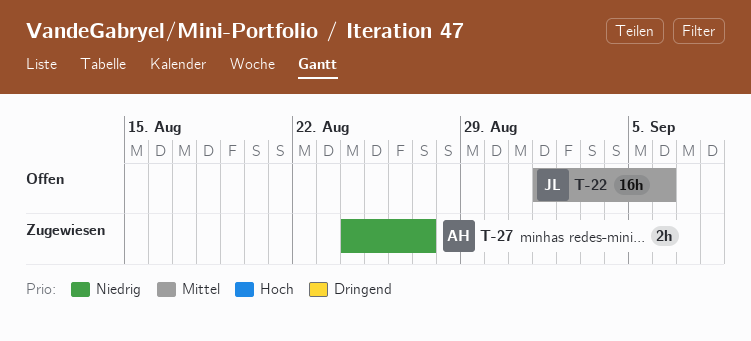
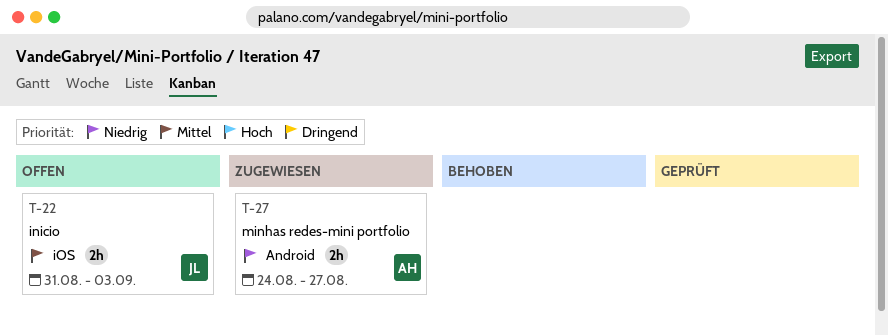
T-22, estimate: 16h -> 2h
T-22, start: Sep 1 -> Aug 31
T-22, due: Sep 6 -> Sep 3

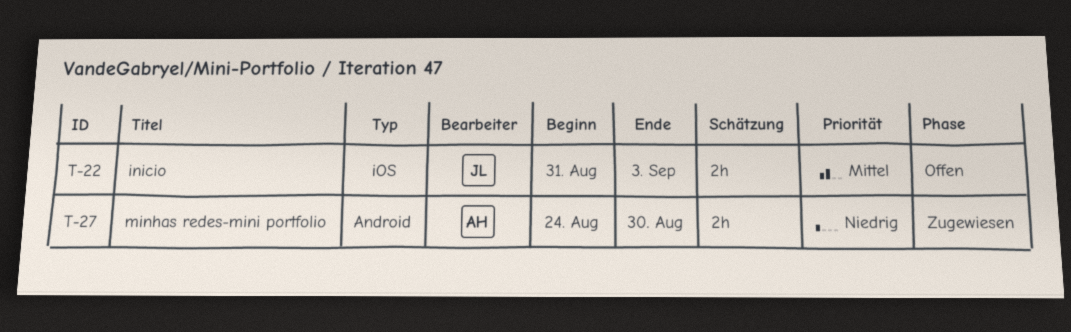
T-27, due: Aug 27 -> Aug 30

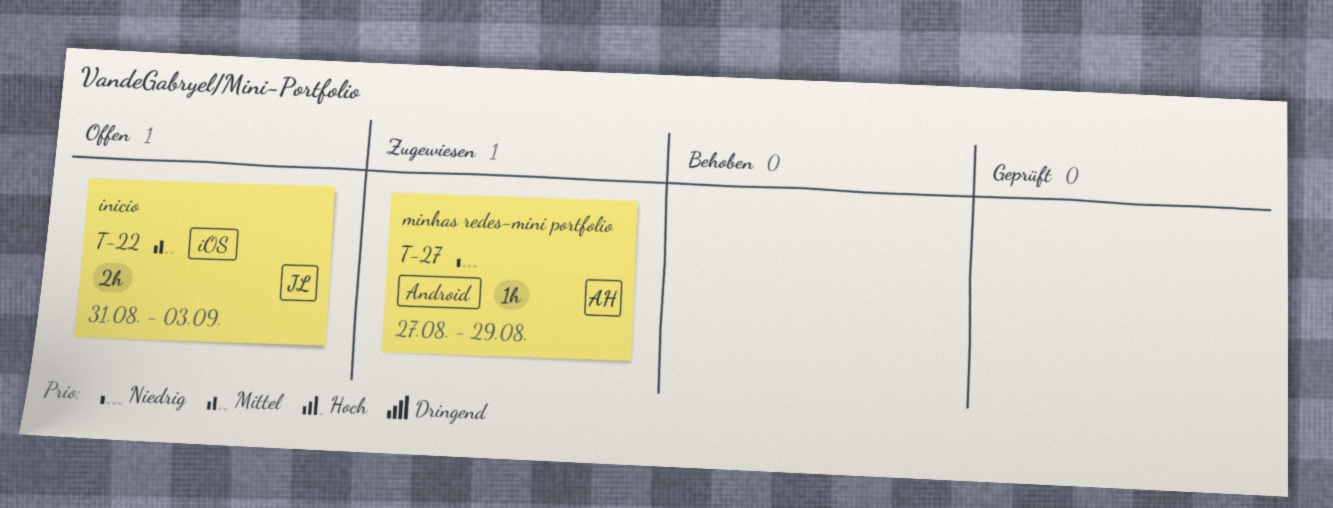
T-27, estimate: 2h -> 1h
T-27, start: Aug 24 -> Aug 27
T-27, due: Aug 30 -> Aug 29

